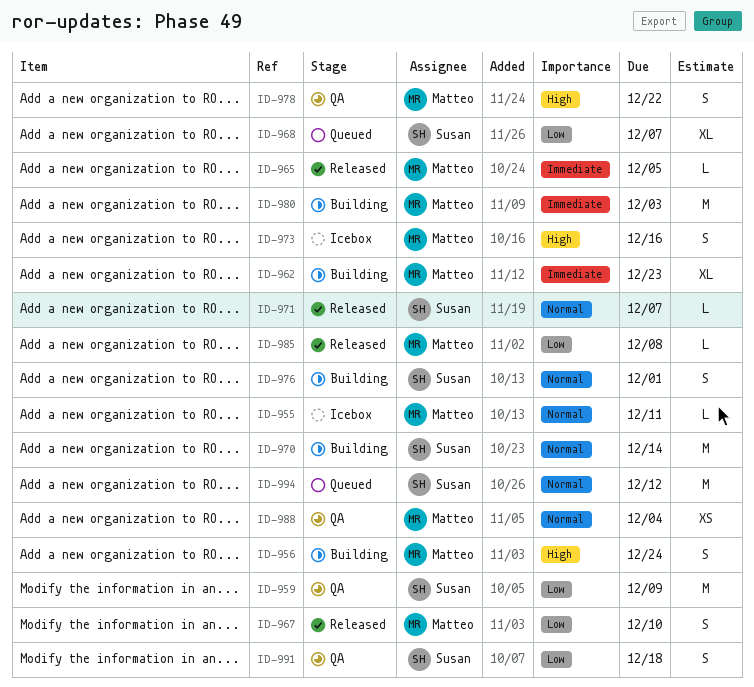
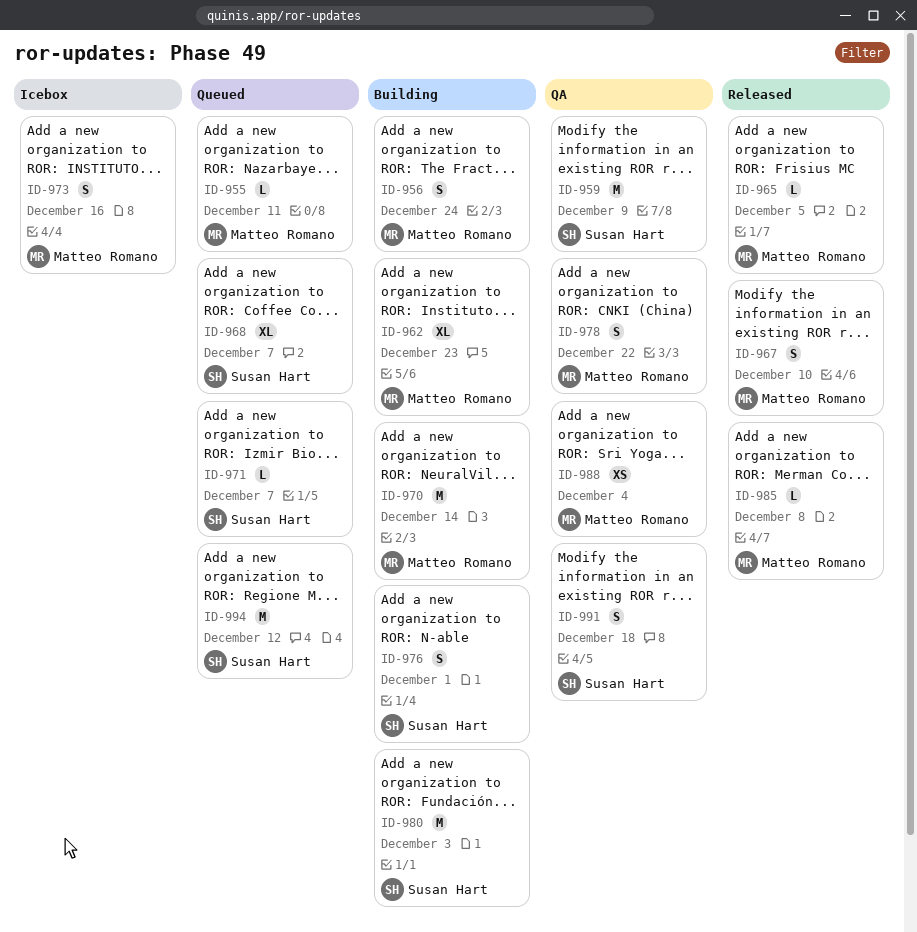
ID-955, status: Icebox -> Queued
ID-970, owner: Susan Hart -> Matteo Romano
ID-971, status: Released -> Queued
ID-980, owner: Matteo Romano -> Susan Hart

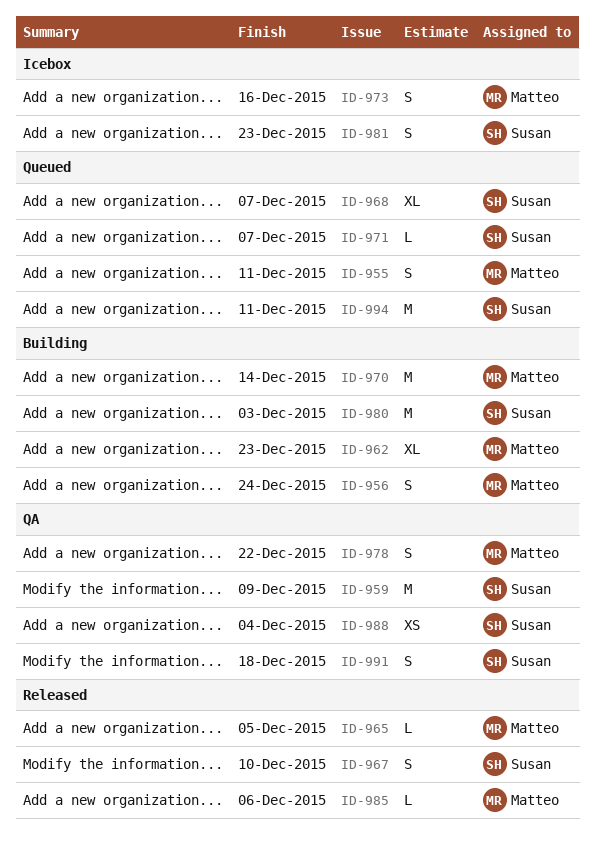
ID-955, estimate: L -> S
ID-967, owner: Matteo Romano -> Susan Hart
ID-976: present -> none
ID-981: none -> present
ID-985, due: Dec 8 -> Dec 6
ID-988, owner: Matteo Romano -> Susan Hart
ID-994, due: Dec 12 -> Dec 11

